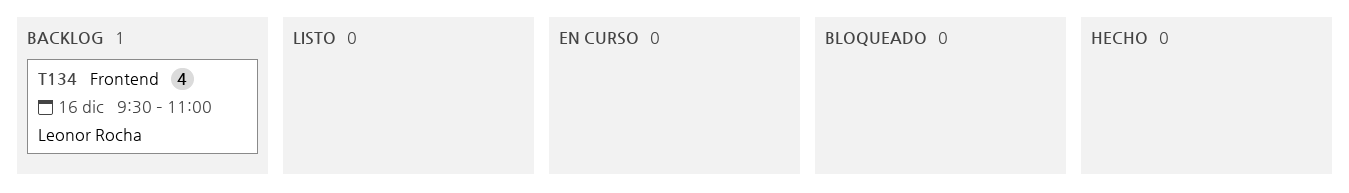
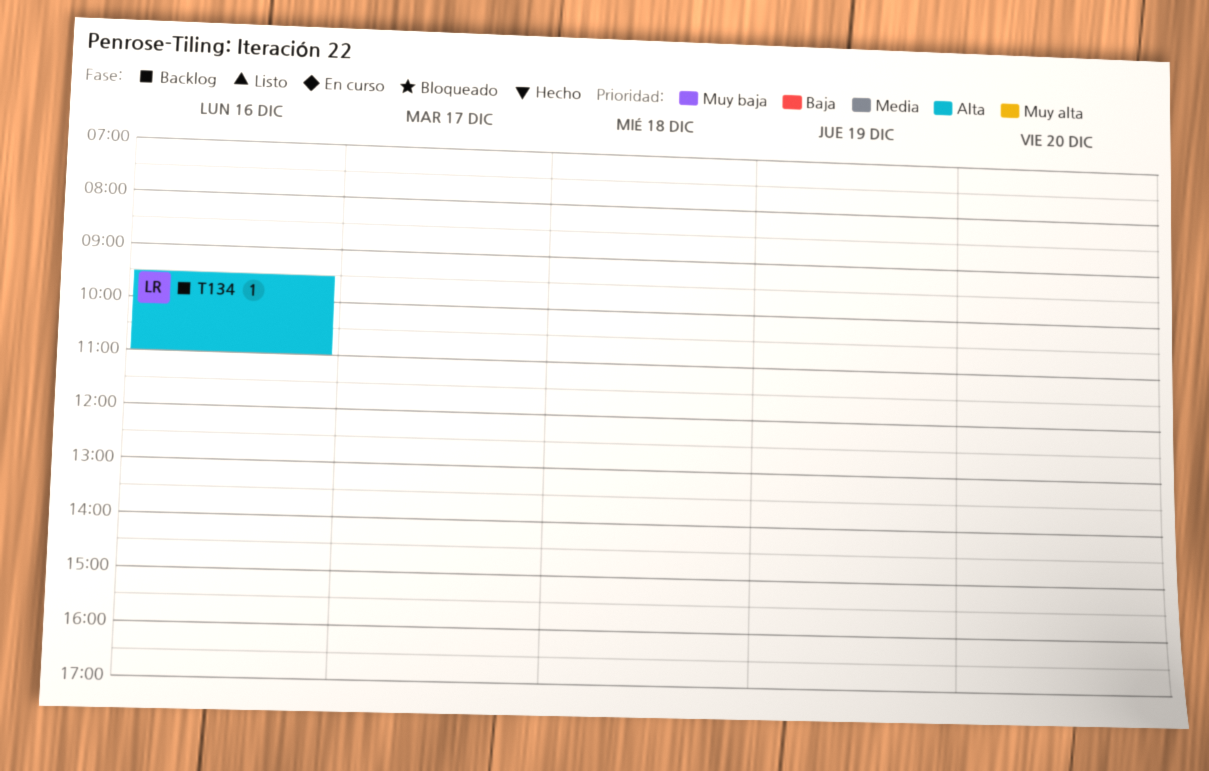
T134, estimate: 4 -> 1

